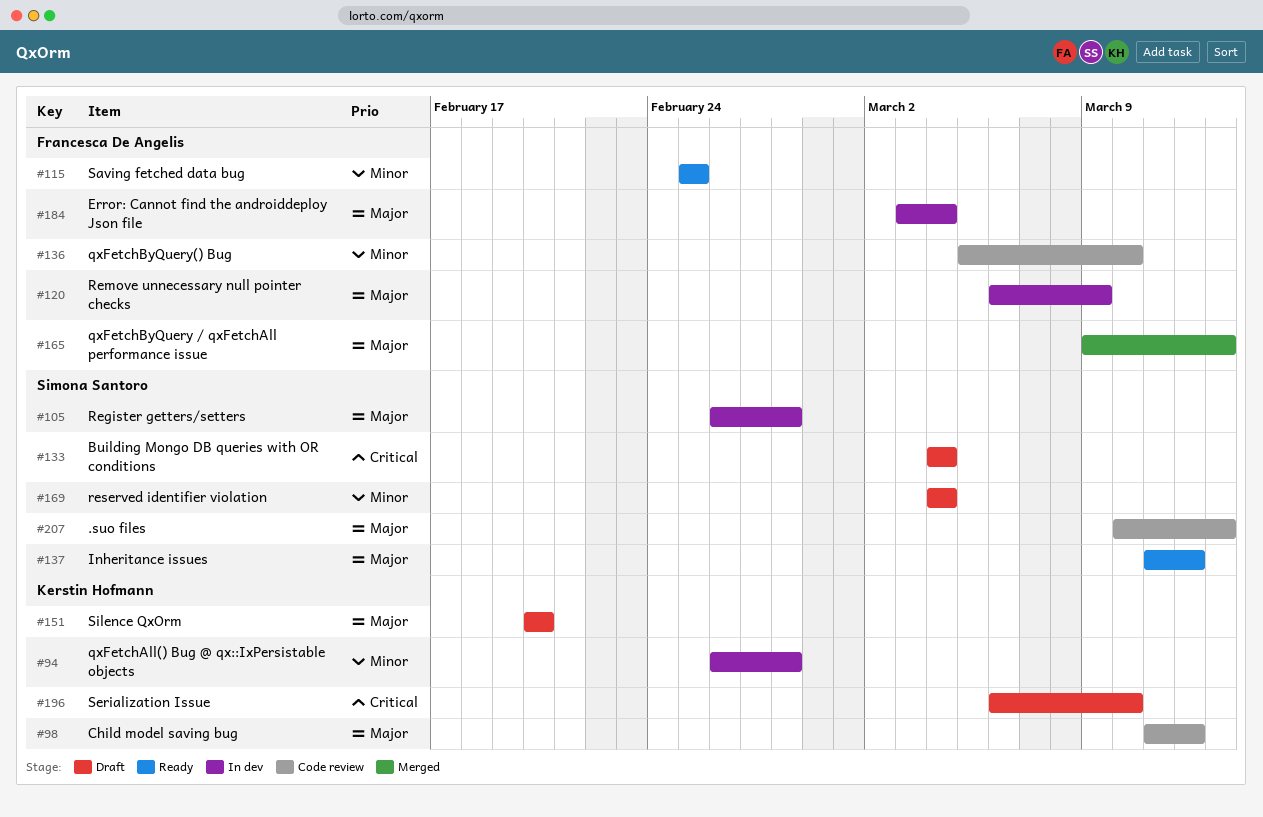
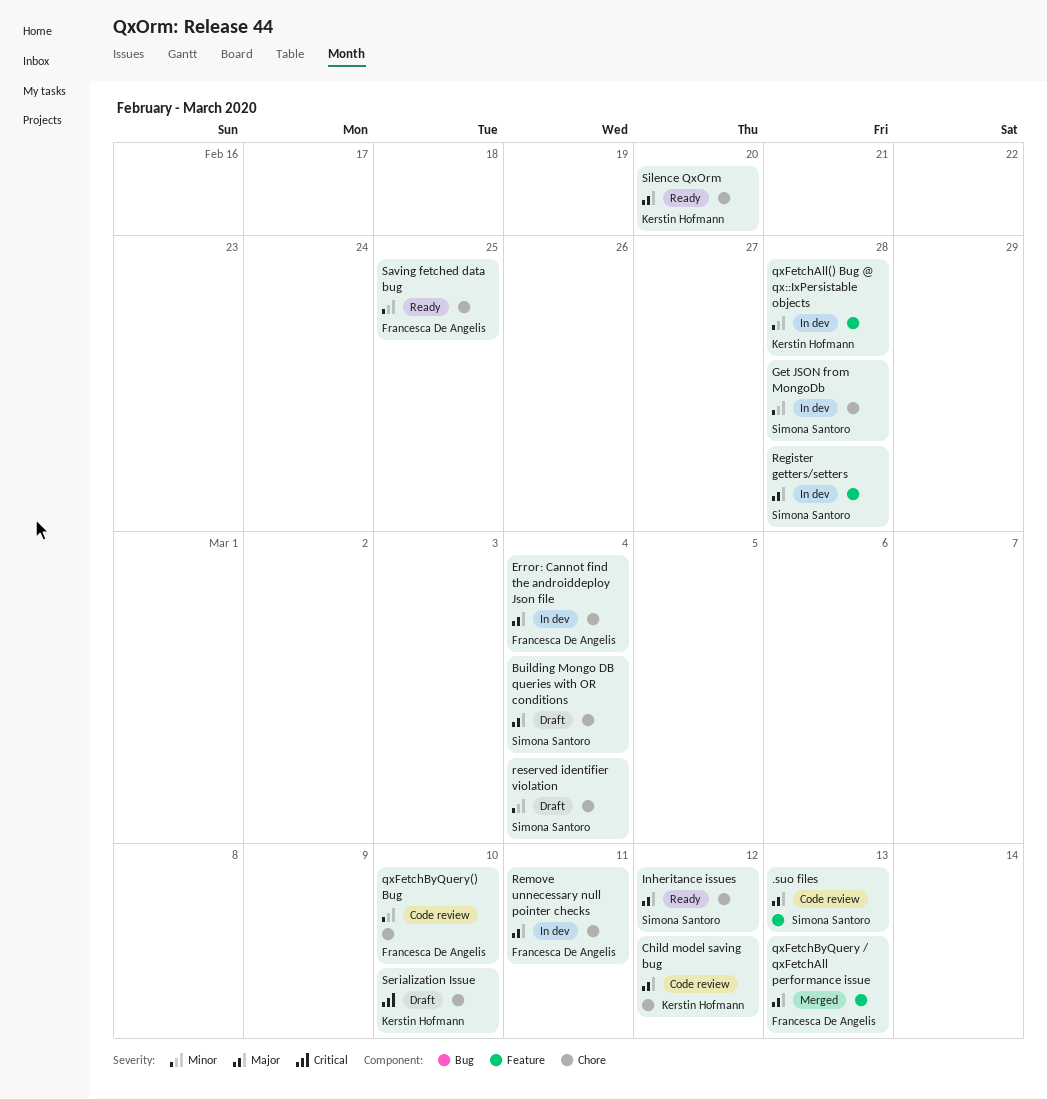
Building Mongo DB queries with OR conditions, priority: Critical -> Major
Get JSON from MongoDb: none -> present
Remove unnecessary null pointer checks, due: Mar 9 -> Mar 11
Silence QxOrm, status: Draft -> Ready

